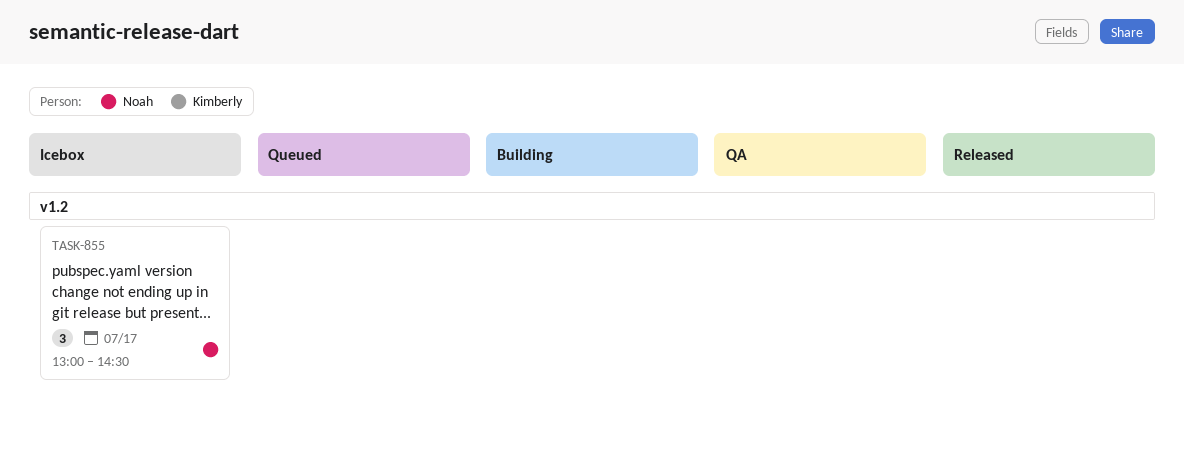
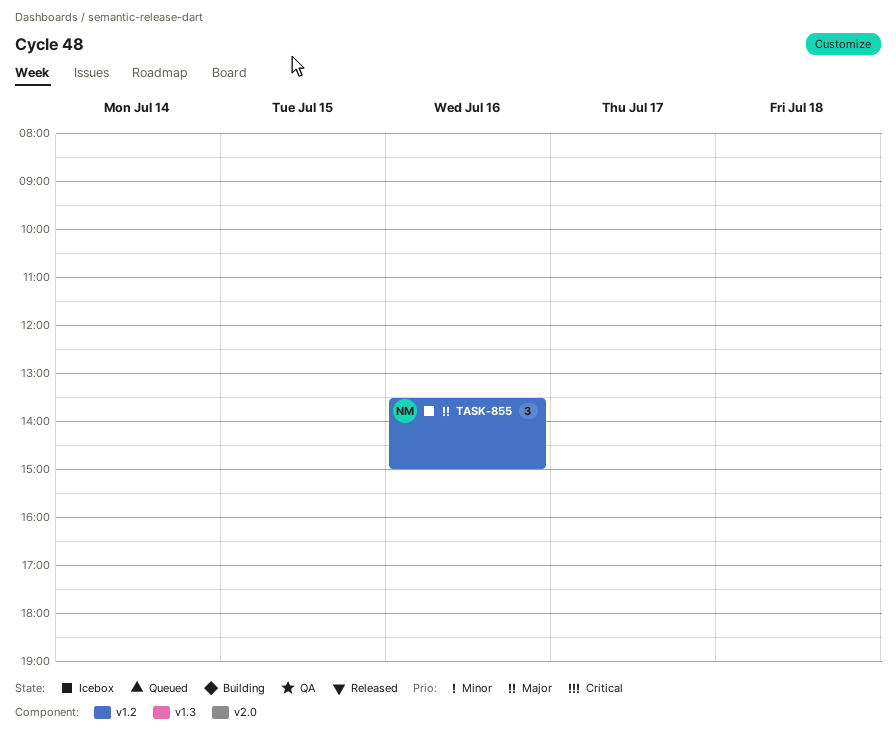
TASK-855, day: Jul 17 -> Jul 16
TASK-855, begins: 13:00 -> 13:30
TASK-855, ends: 14:30 -> 15:00

